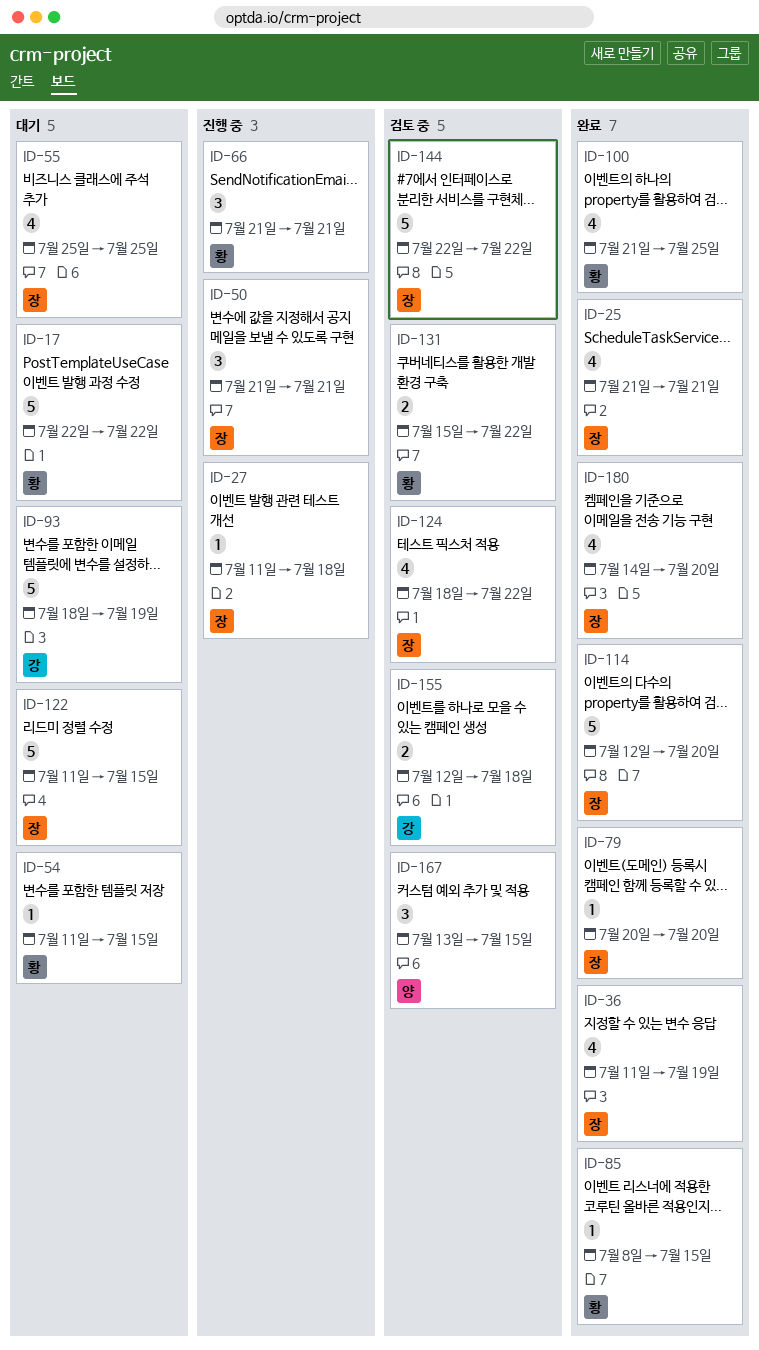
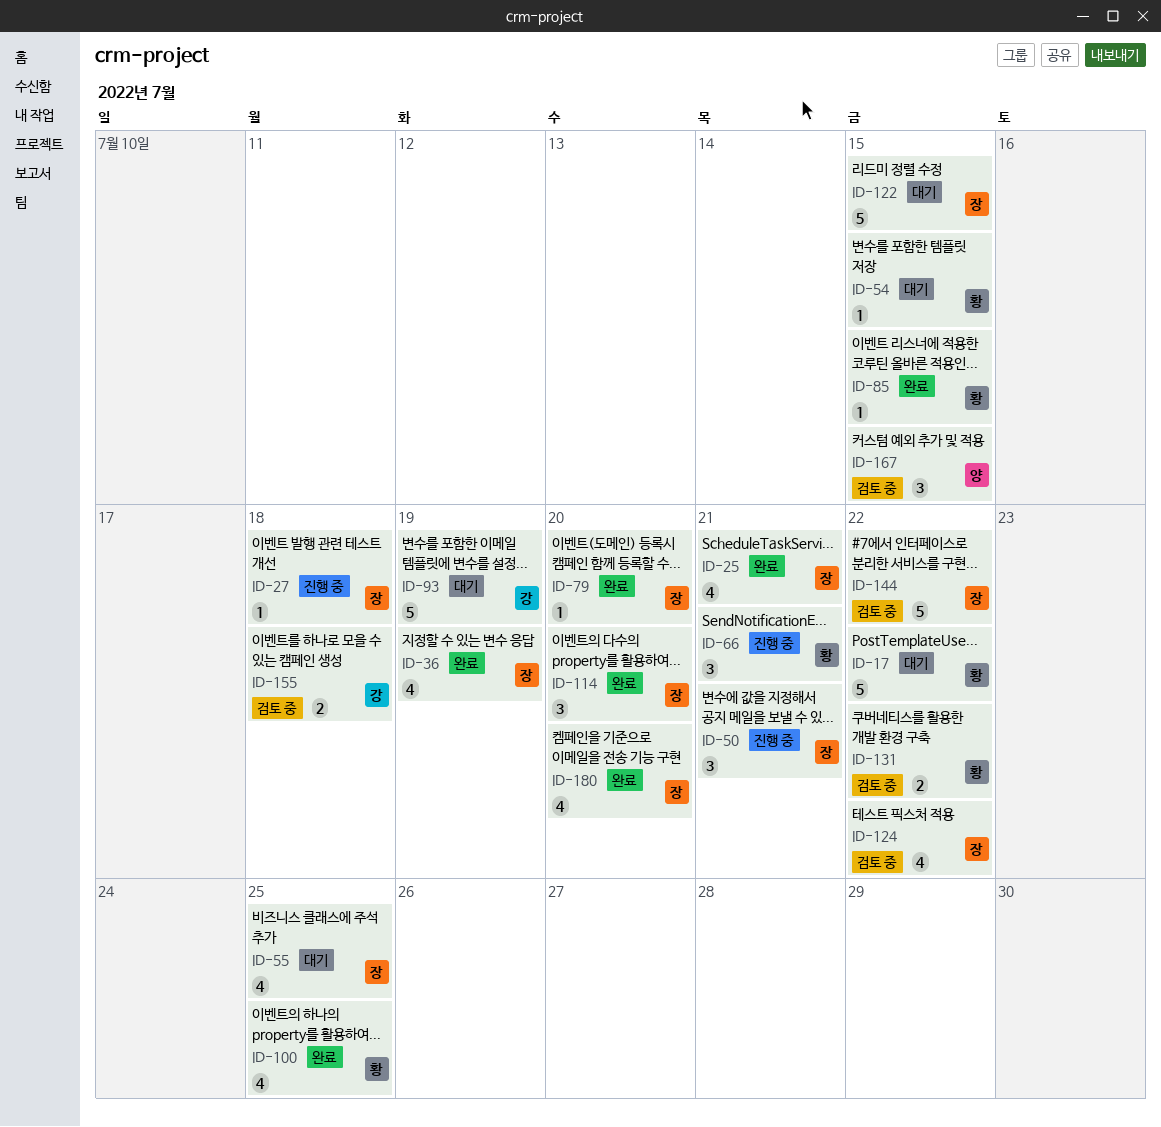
ID-114, estimate: 5 -> 3

